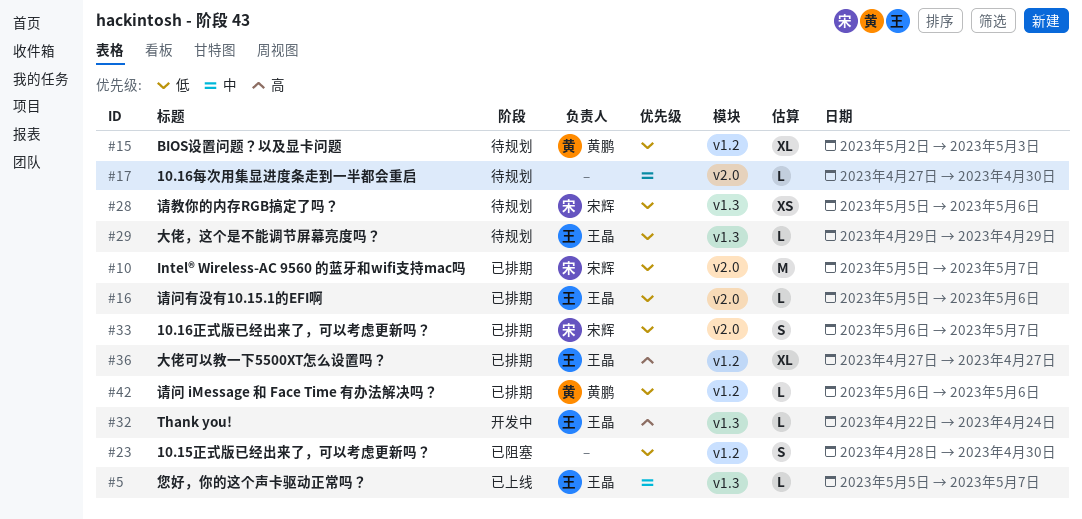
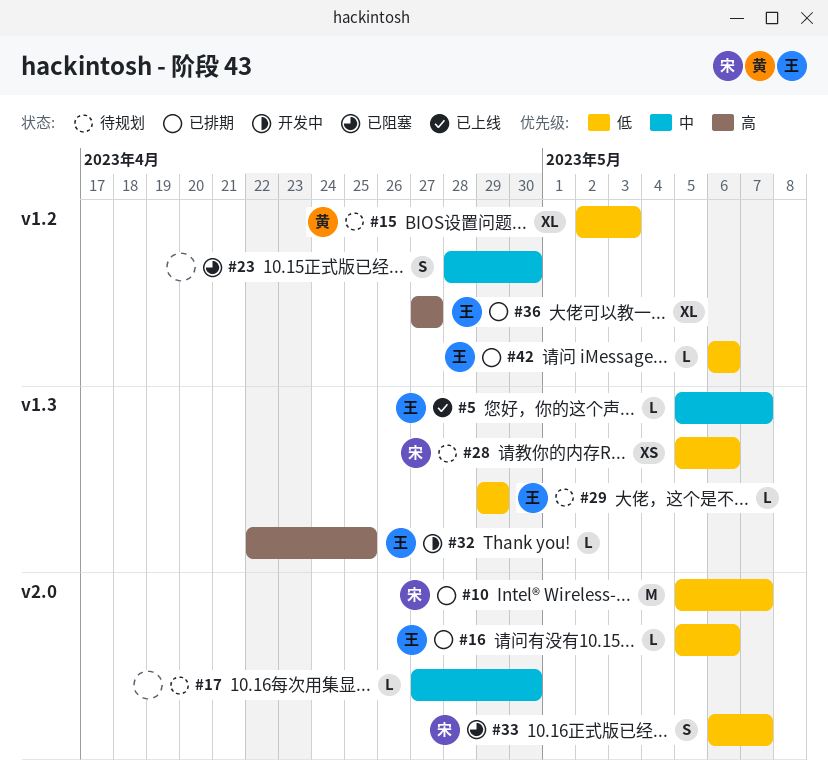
#23, priority: 低 -> 中
#32, due: Apr 24 -> Apr 25
#33, status: 已排期 -> 已阻塞
#42, owner: 黄鹏 -> 王晶

